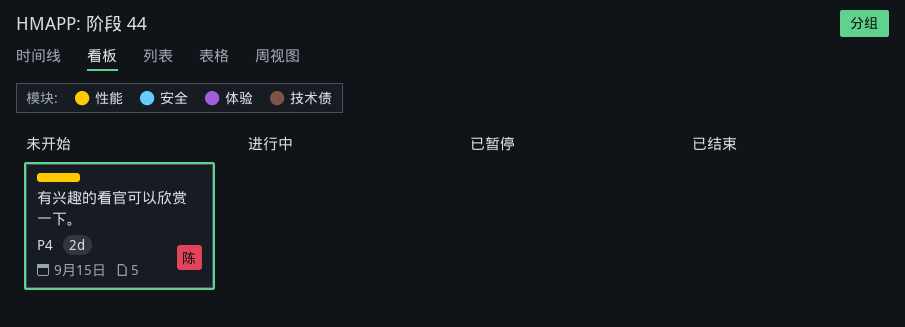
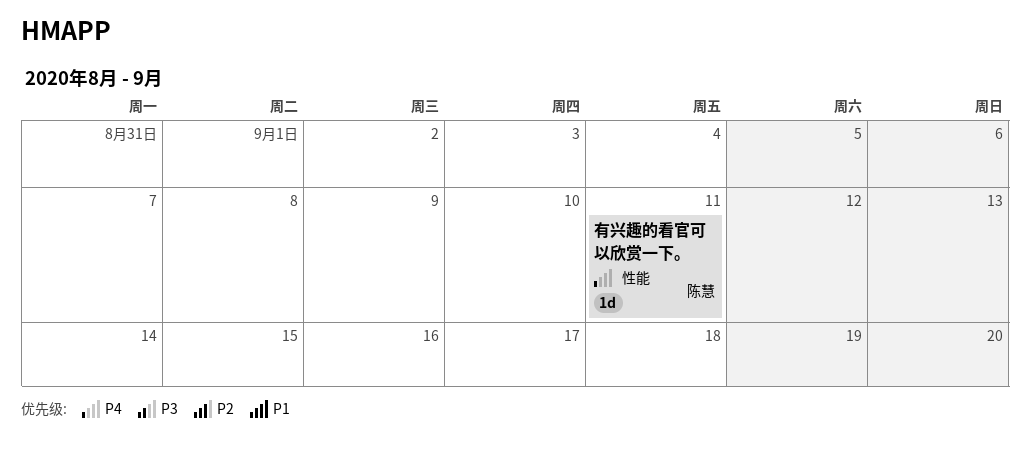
有兴趣的看官可以欣赏一下。, estimate: 2d -> 1d
有兴趣的看官可以欣赏一下。, due: Sep 15 -> Sep 11

